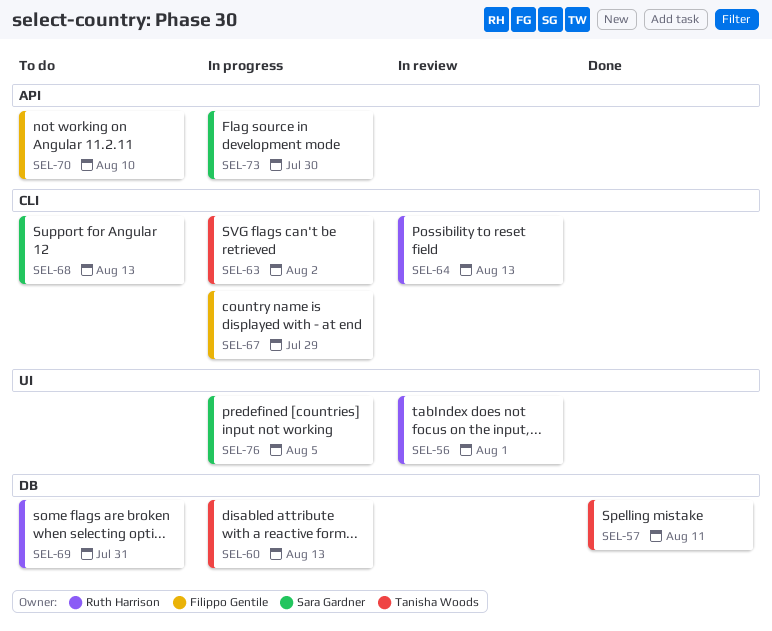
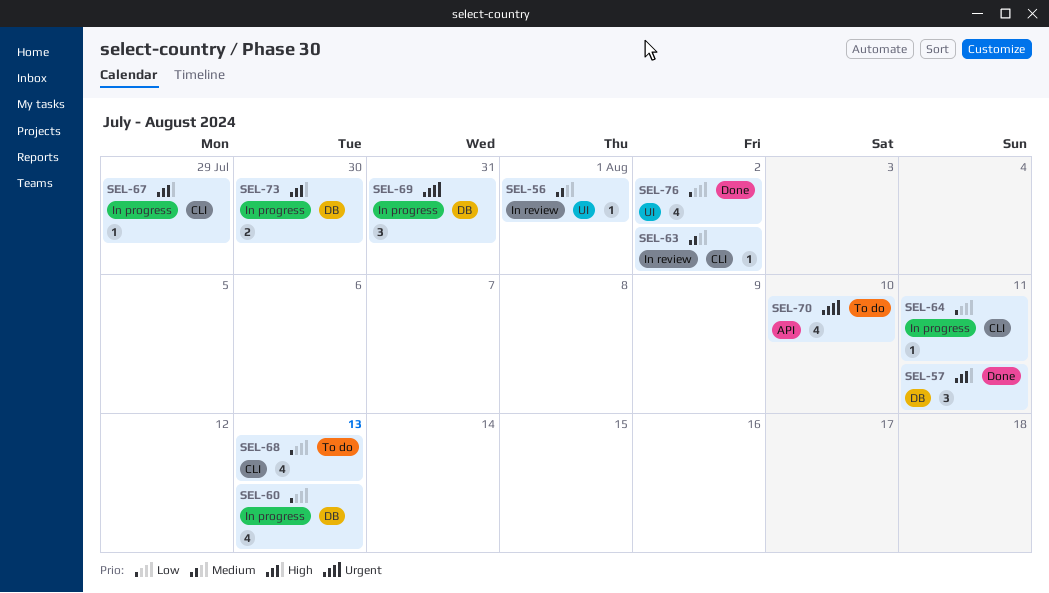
SEL-63, status: In progress -> In review
SEL-64, status: In review -> In progress
SEL-64, due: Aug 13 -> Aug 11
SEL-69, status: To do -> In progress
SEL-73, label: API -> DB
SEL-76, status: In progress -> Done
SEL-76, due: Aug 5 -> Aug 2

